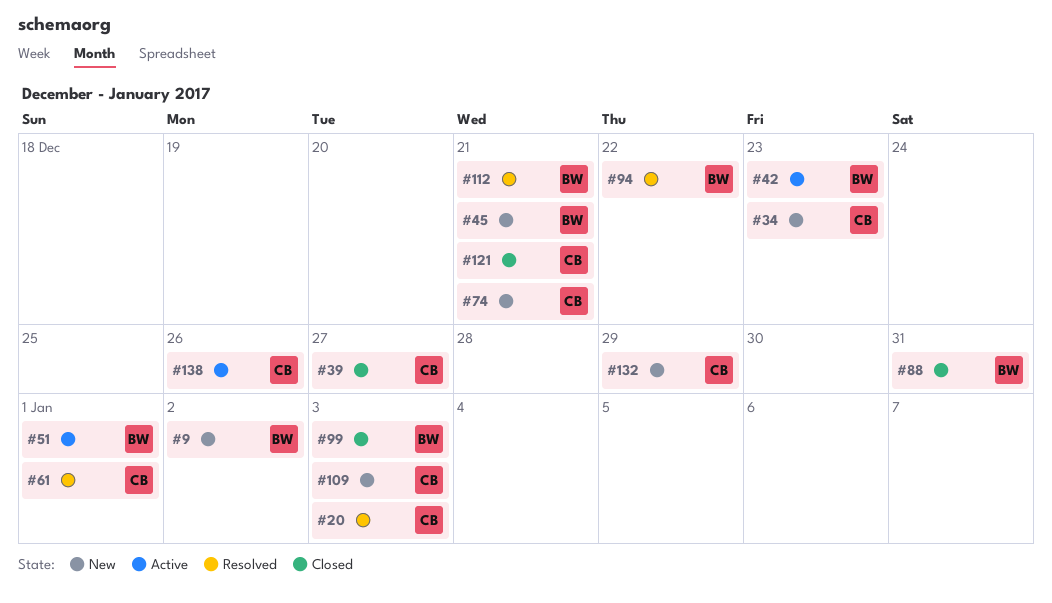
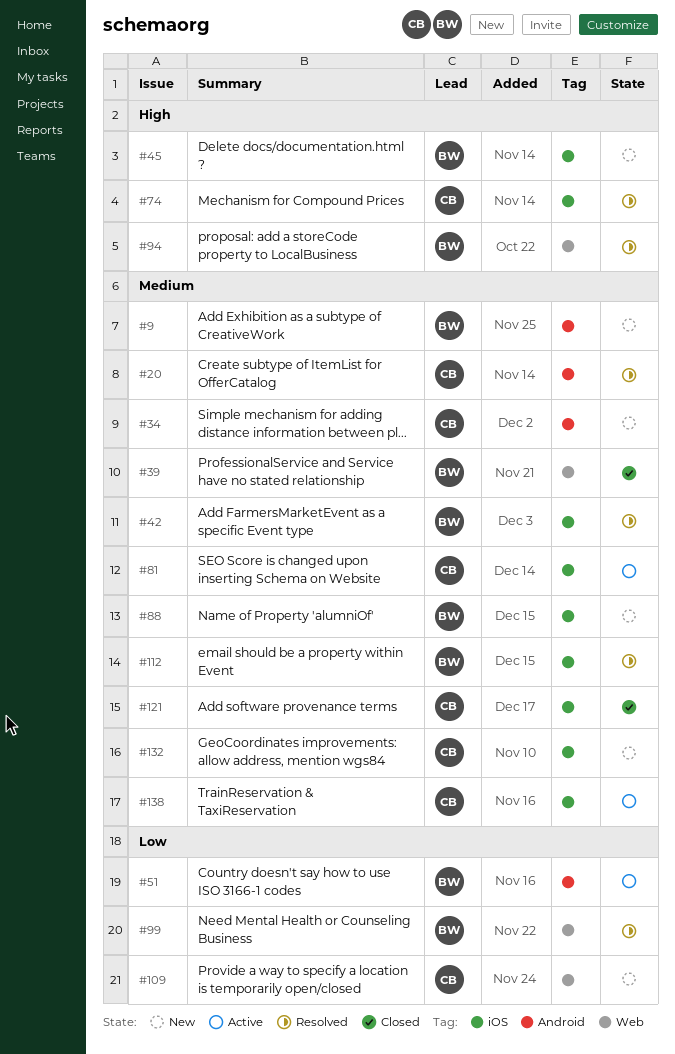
#39, owner: CB -> BW
#42, status: Active -> Resolved
#61: present -> none
#74, status: New -> Resolved
#81: none -> present
#88, status: Closed -> New
#99, status: Closed -> Resolved

